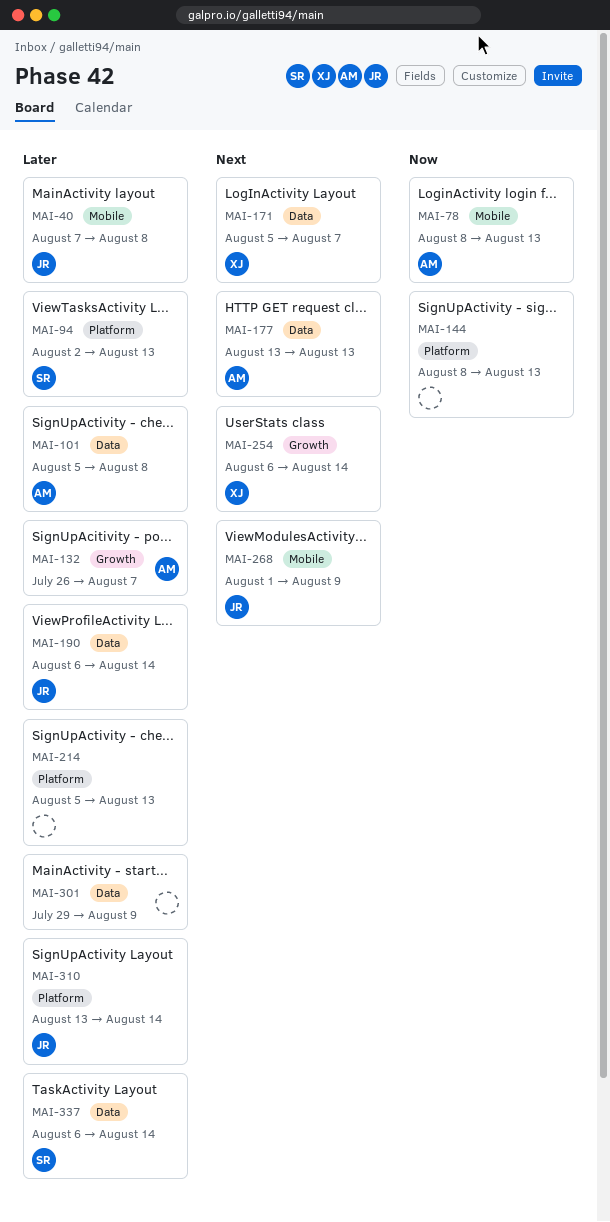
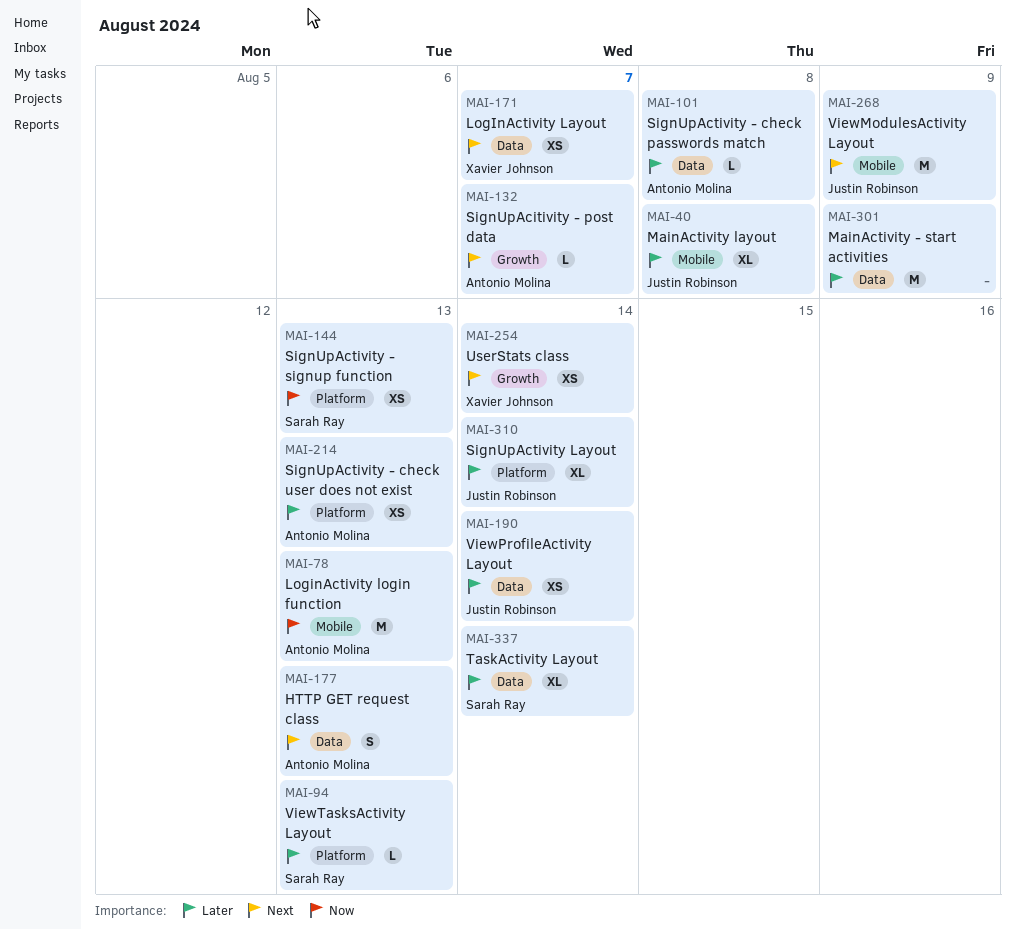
MAI-132, priority: Later -> Next
MAI-144, owner: none -> Sarah Ray
MAI-214, owner: none -> Antonio Molina

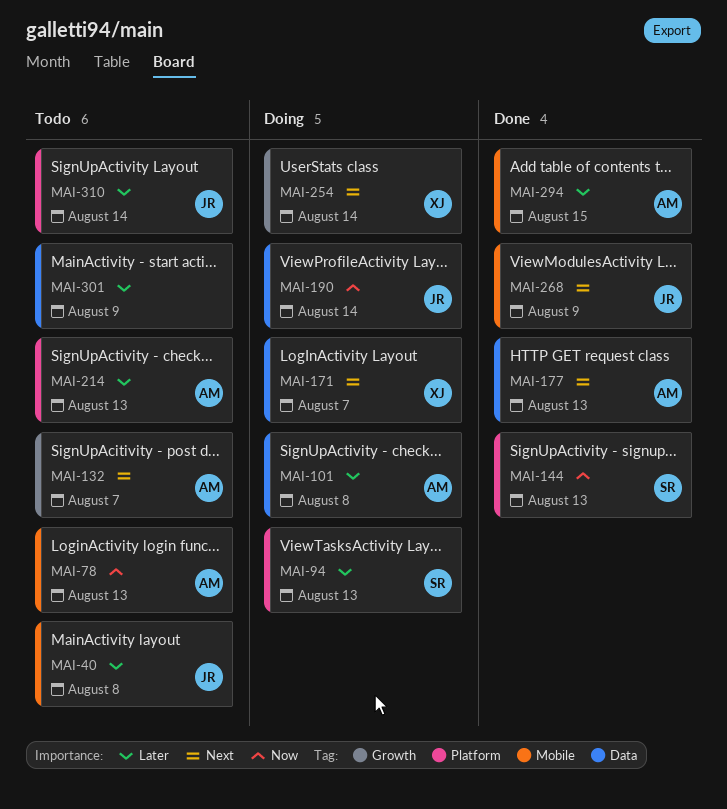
MAI-190, priority: Later -> Now
MAI-294: none -> present
MAI-337: present -> none

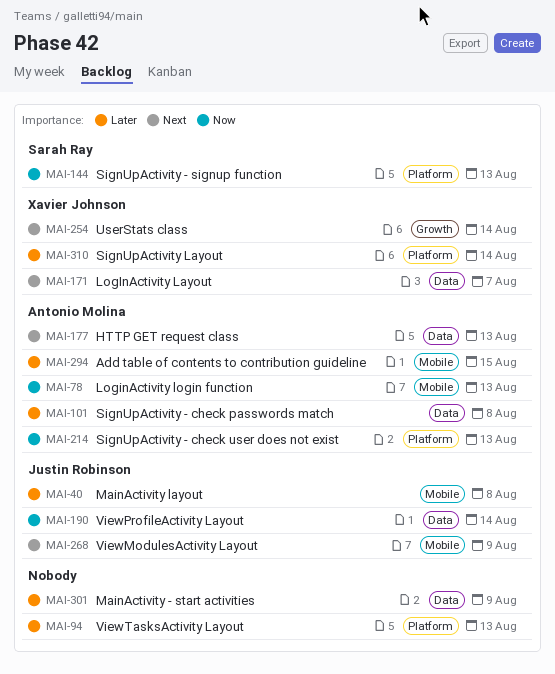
MAI-94, owner: Sarah Ray -> none
MAI-132: present -> none
MAI-214, priority: Later -> Now
MAI-310, owner: Justin Robinson -> Xavier Johnson

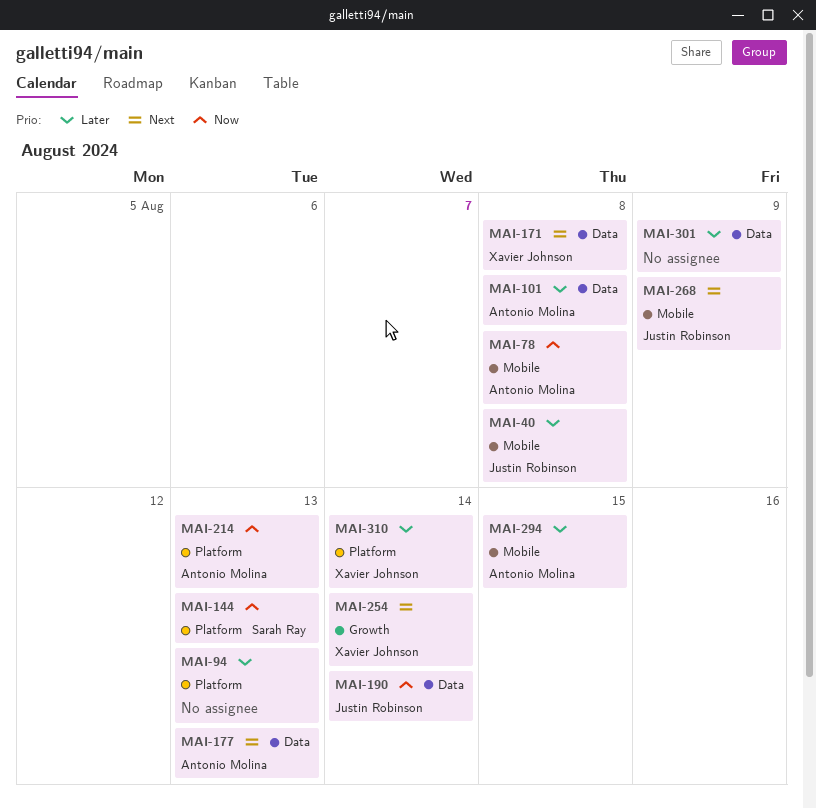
MAI-78, due: Aug 13 -> Aug 8
MAI-171, due: Aug 7 -> Aug 8

